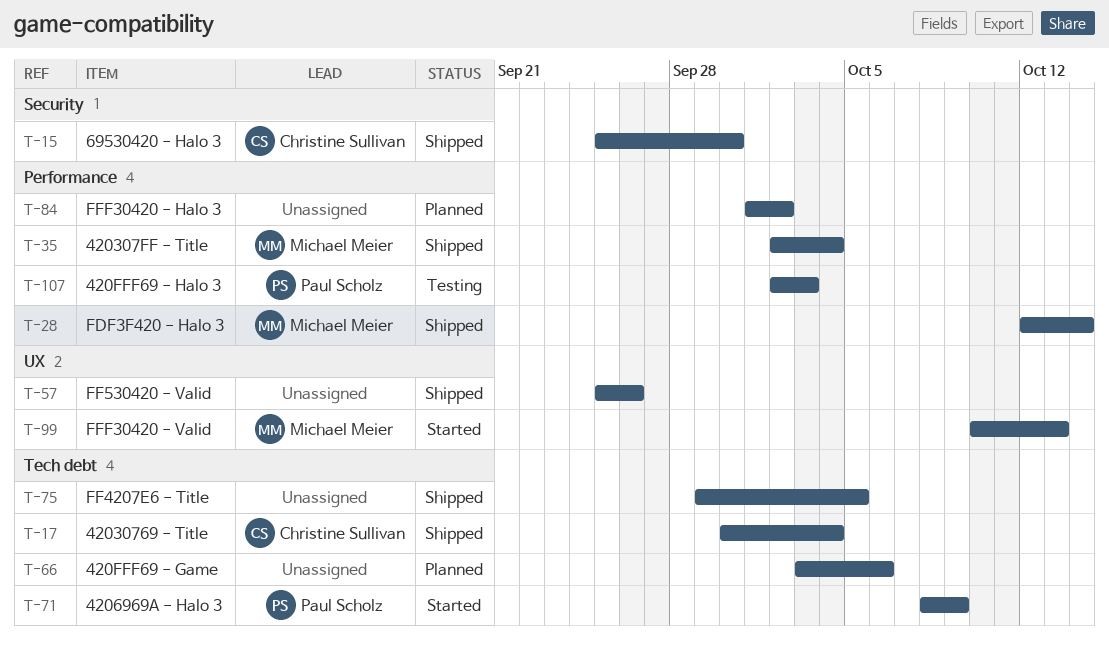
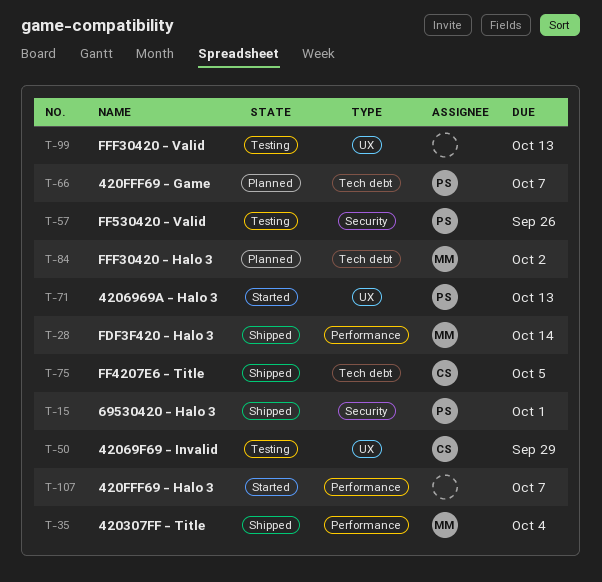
T-15, owner: Christine Sullivan -> Paul Scholz
T-15, due: Sep 30 -> Oct 1
T-17: present -> none
T-50: none -> present
T-57, status: Shipped -> Testing
T-57, owner: none -> Paul Scholz
T-57, label: UX -> Security
T-66, owner: none -> Paul Scholz
T-66, due: Oct 6 -> Oct 7
T-71, label: Tech debt -> UX
T-71, due: Oct 9 -> Oct 13
T-75, owner: none -> Christine Sullivan
T-84, owner: none -> Michael Meier
T-84, label: Performance -> Tech debt
T-99, status: Started -> Testing
T-99, owner: Michael Meier -> none
T-107, status: Testing -> Started
T-107, owner: Paul Scholz -> none
T-107, due: Oct 3 -> Oct 7

